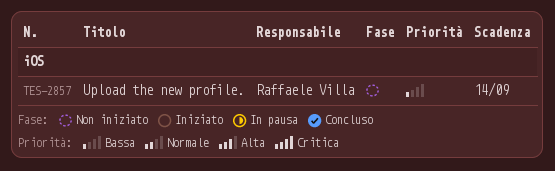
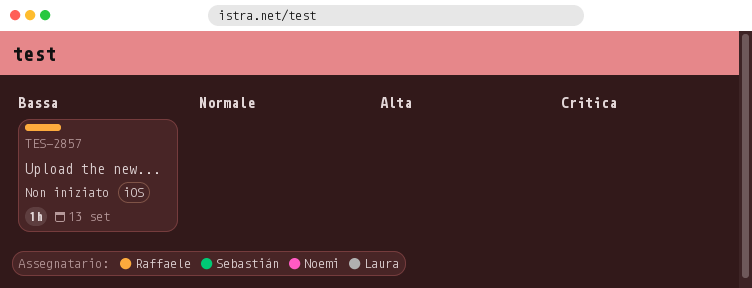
TES-2857, due: Sep 14 -> Sep 13

